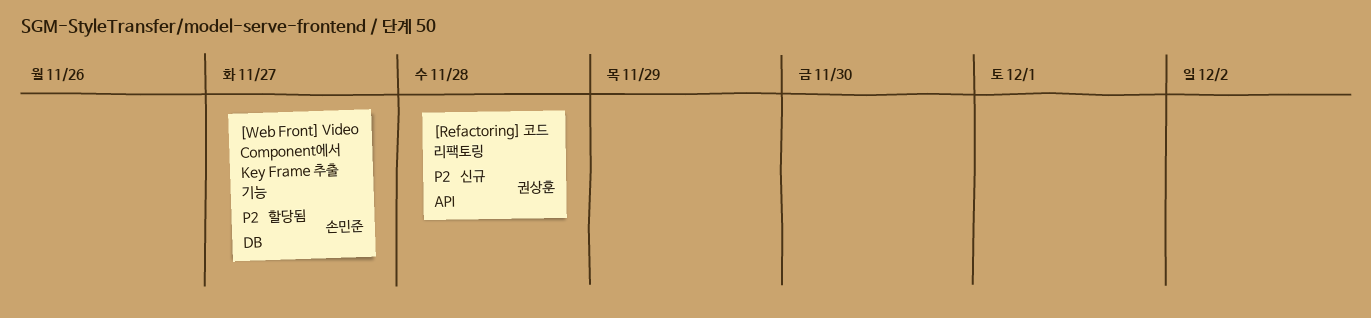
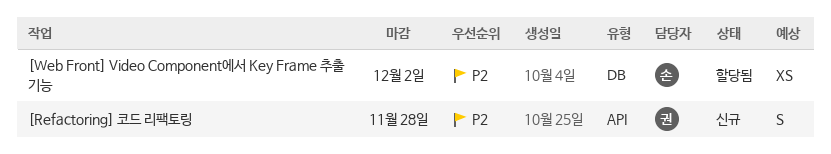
[Web Front] Video Component에서 Key Frame 추출 기능, due: Nov 27 -> Dec 2

